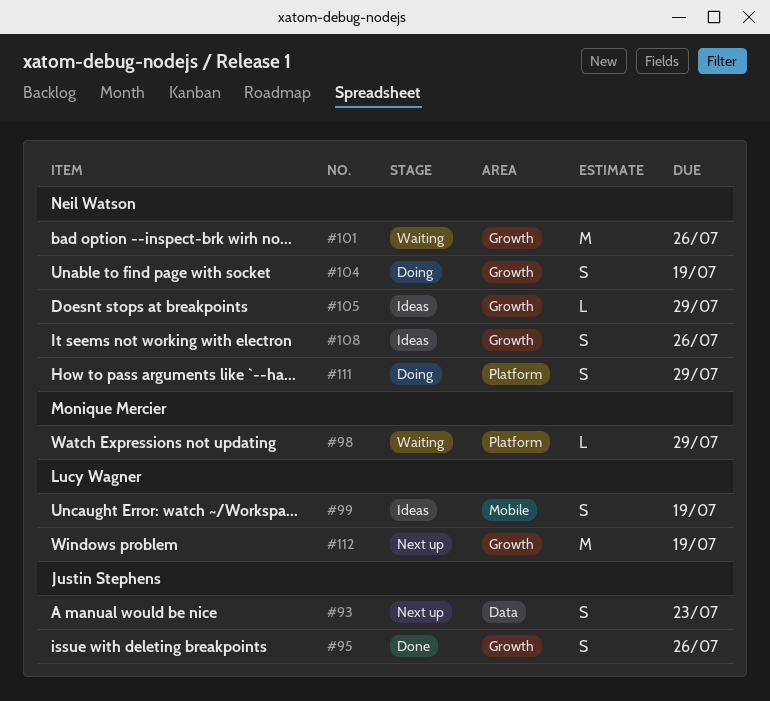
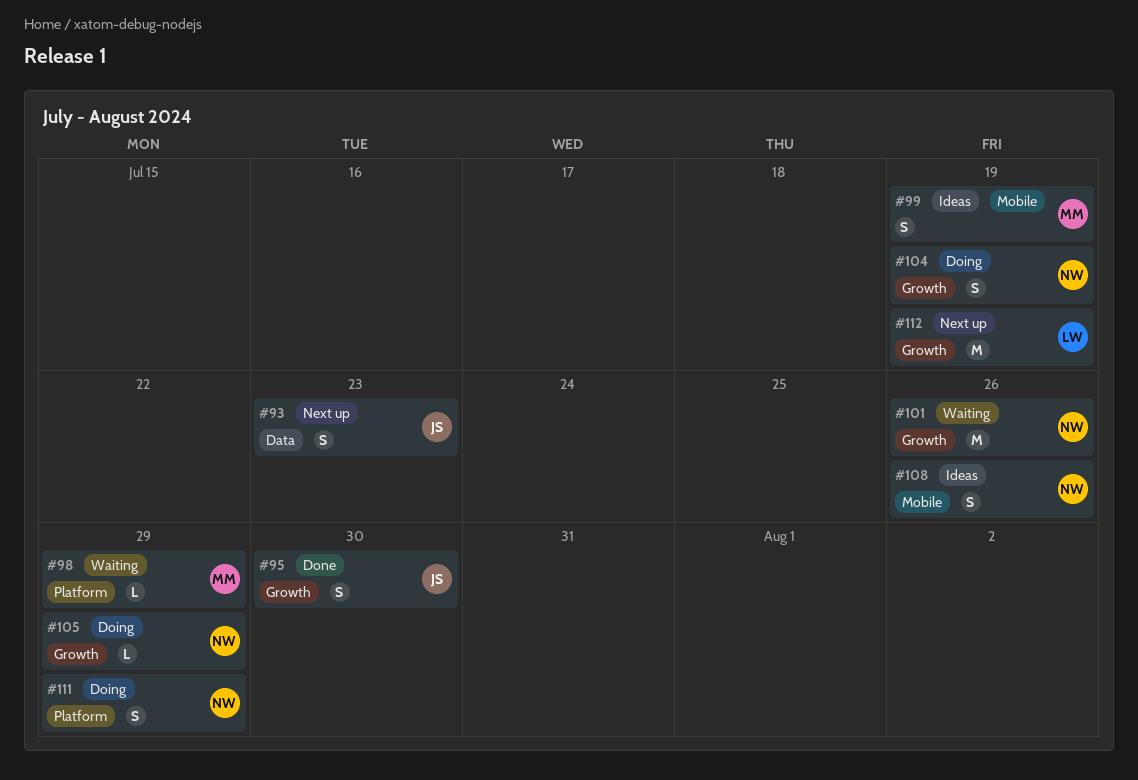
#95, due: Jul 26 -> Jul 30
#99, owner: Lucy Wagner -> Monique Mercier
#105, status: Ideas -> Doing
#108, label: Growth -> Mobile

